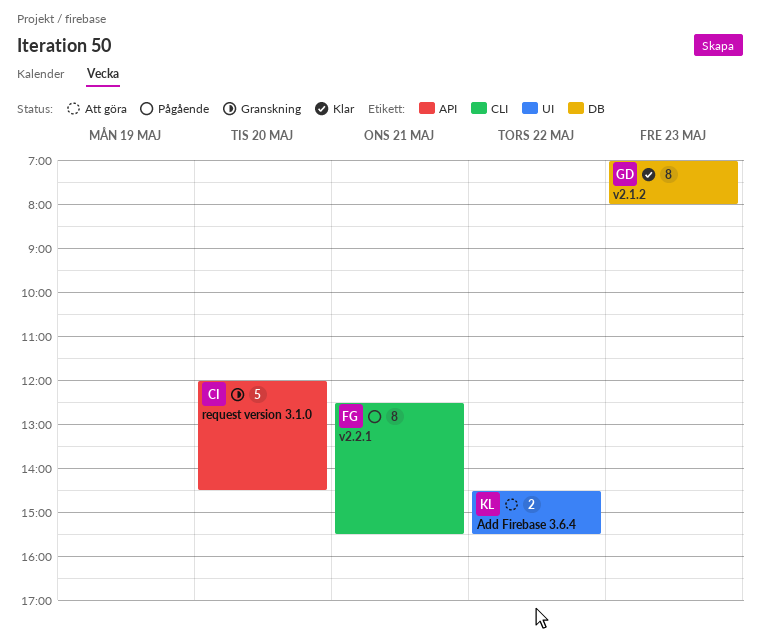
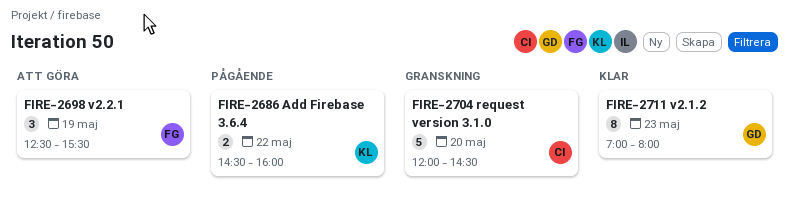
Add Firebase 3.6.4, status: Att göra -> Pågående
Add Firebase 3.6.4, ends: 15:30 -> 16:00
v2.2.1, status: Pågående -> Att göra
v2.2.1, estimate: 8 -> 3
v2.2.1, day: May 21 -> May 19

